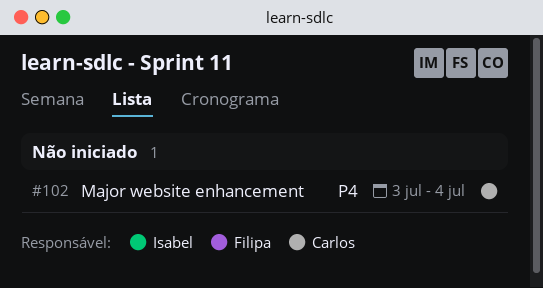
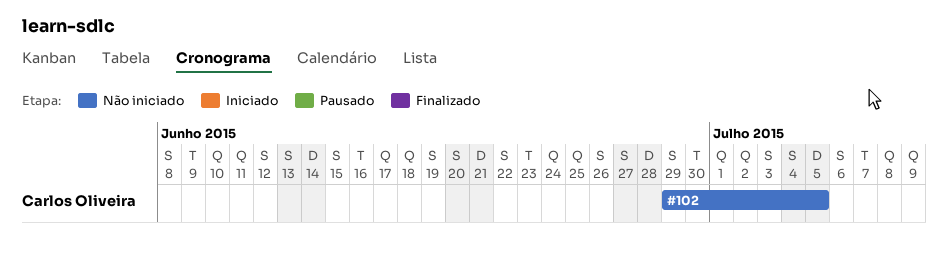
#102, start: Jul 3 -> Jun 29
#102, due: Jul 4 -> Jul 5

